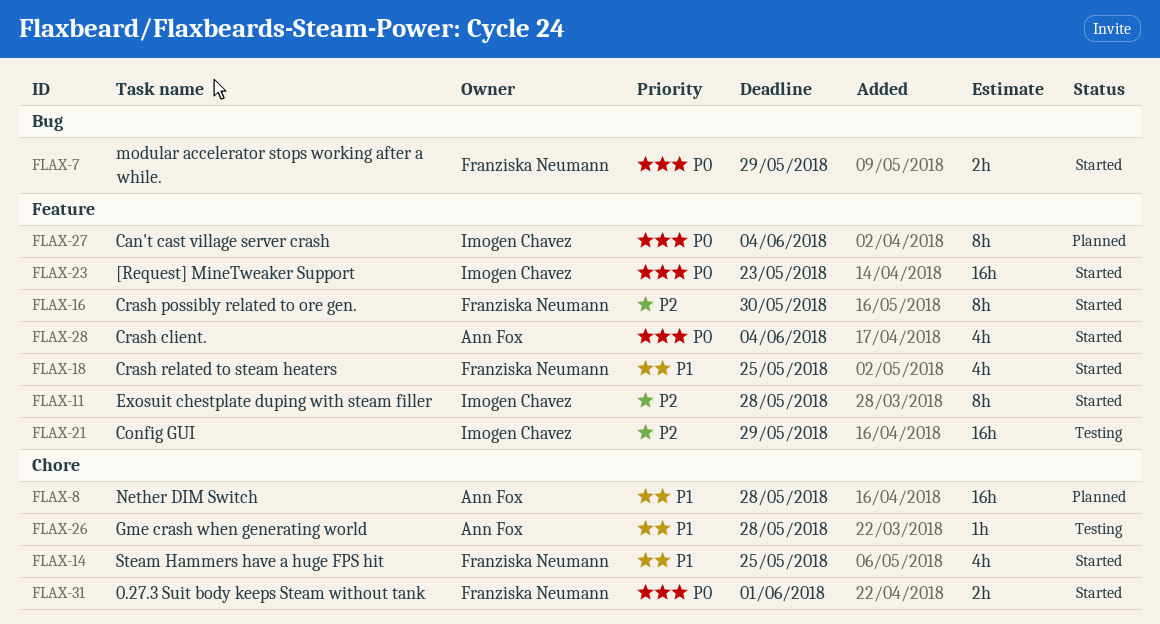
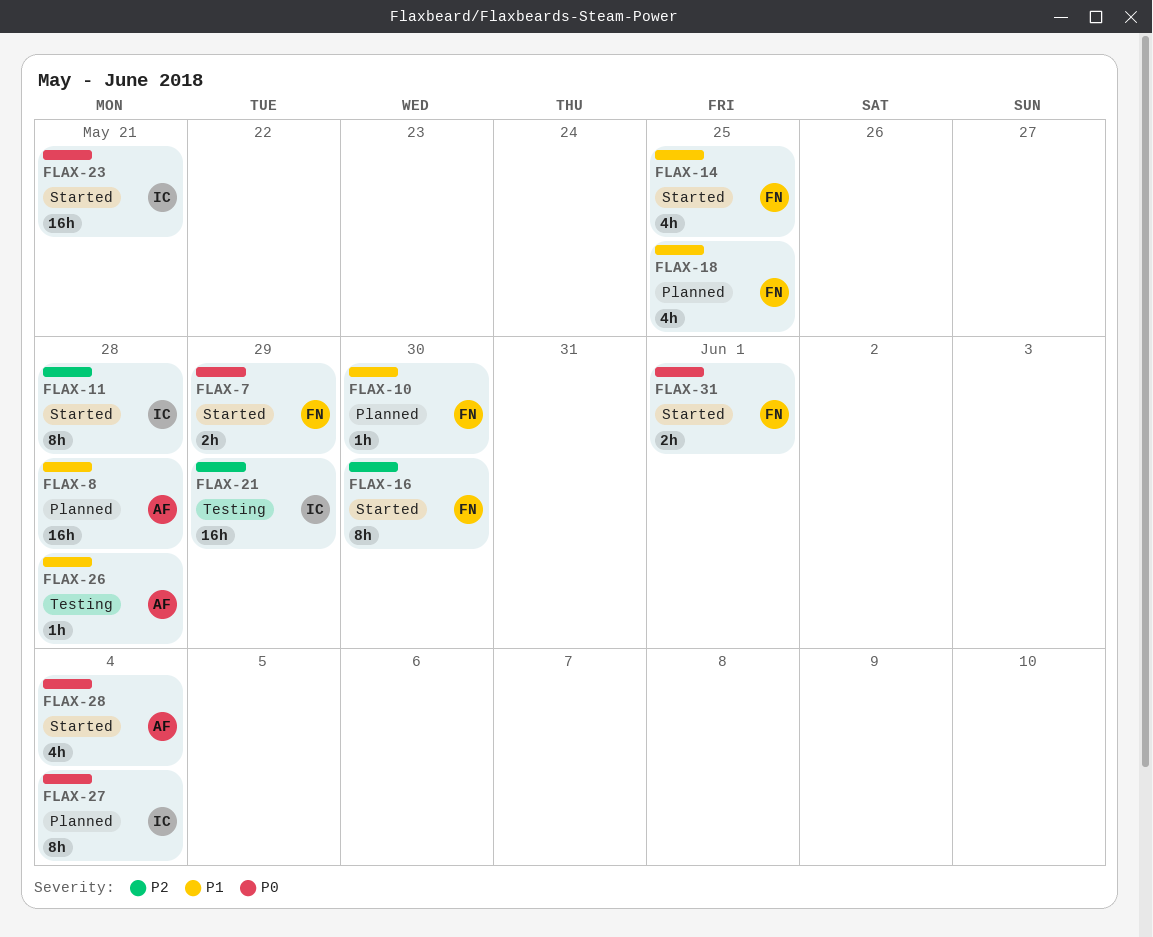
FLAX-10: none -> present
FLAX-18, status: Started -> Planned
FLAX-23, due: May 23 -> May 21

